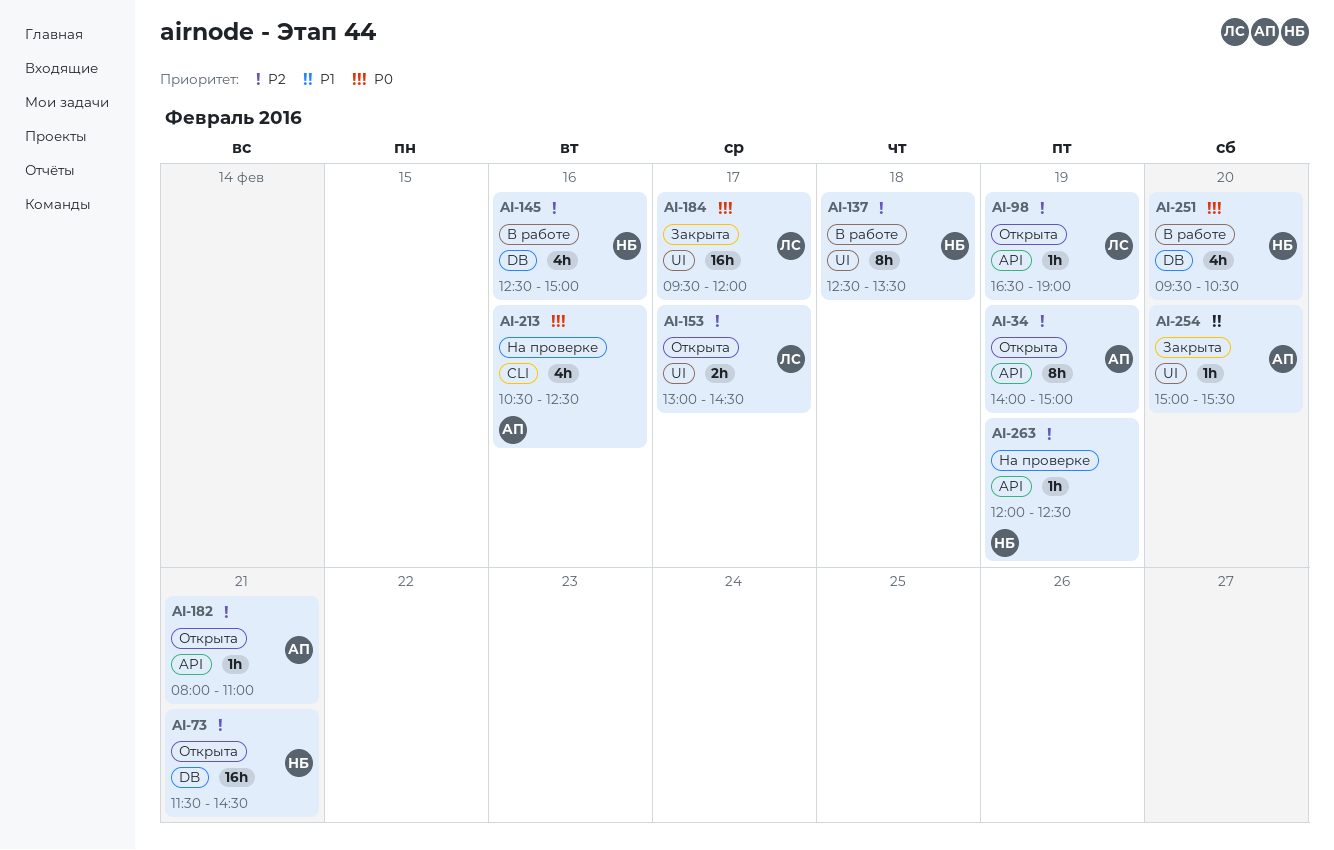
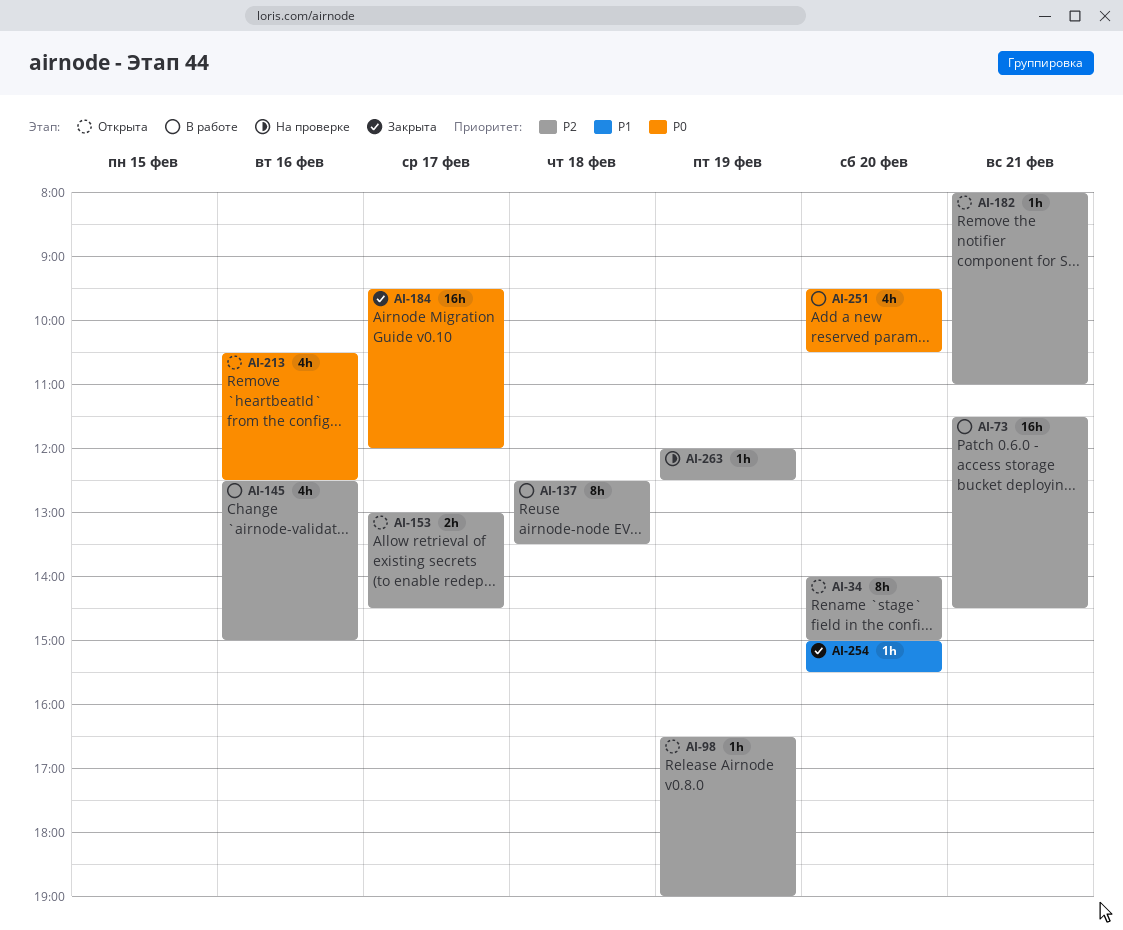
AI-34, day: Feb 19 -> Feb 20
AI-73, status: Открыта -> В работе
AI-213, status: На проверке -> Открыта

